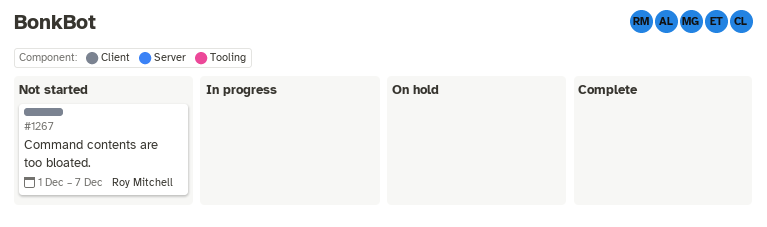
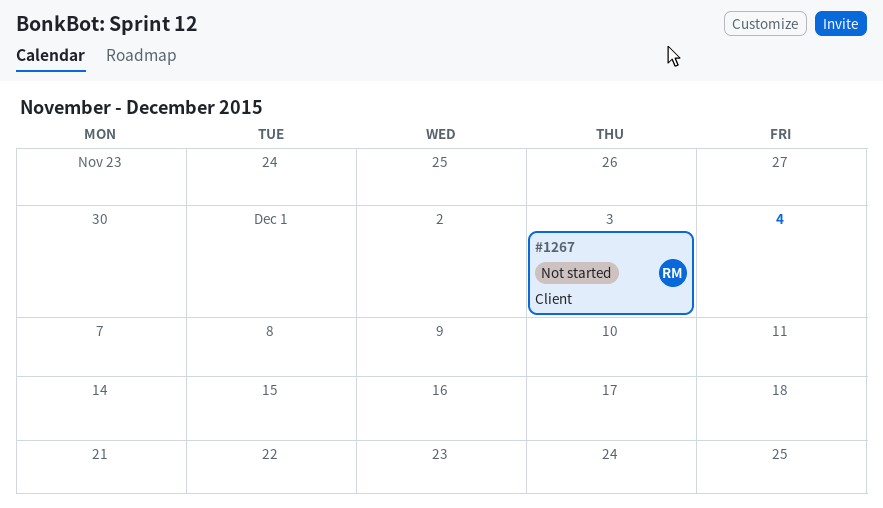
#1267, due: Dec 7 -> Dec 3

